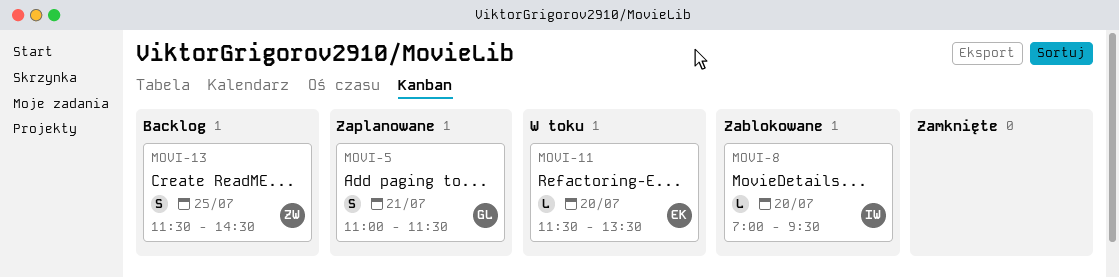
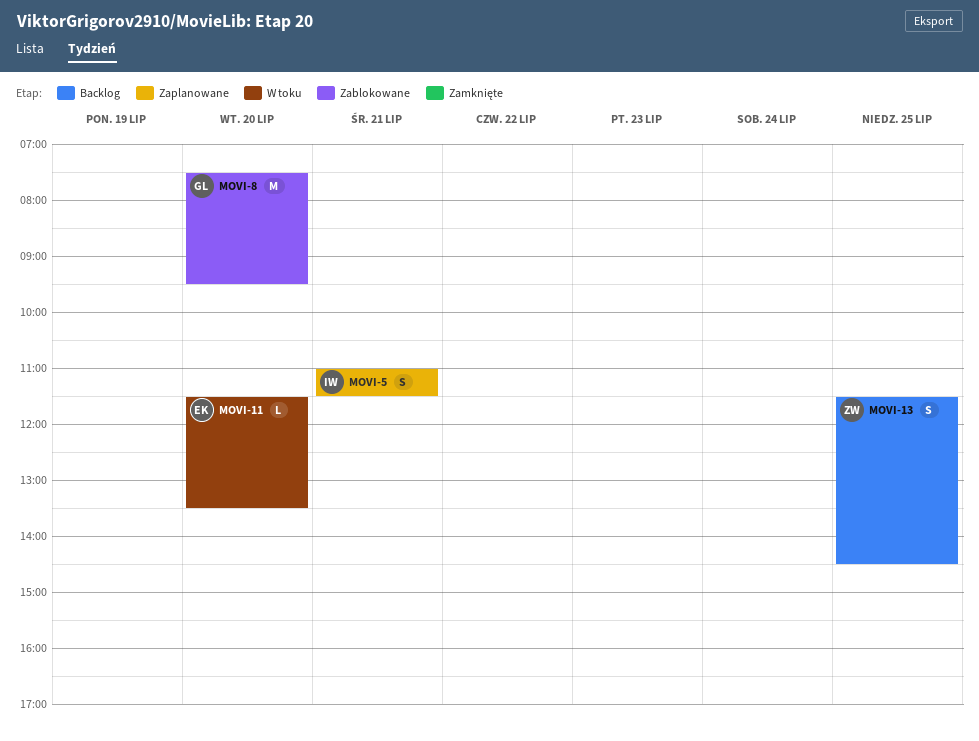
MOVI-5, owner: GL -> IW
MOVI-8, owner: IW -> GL
MOVI-8, estimate: L -> M
MOVI-8, begins: 07:00 -> 07:30

